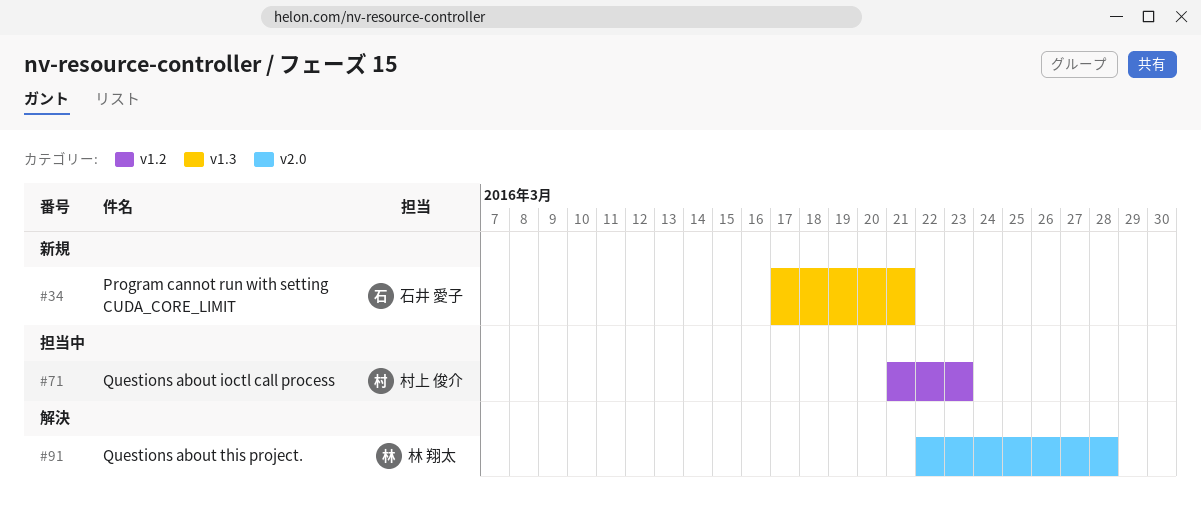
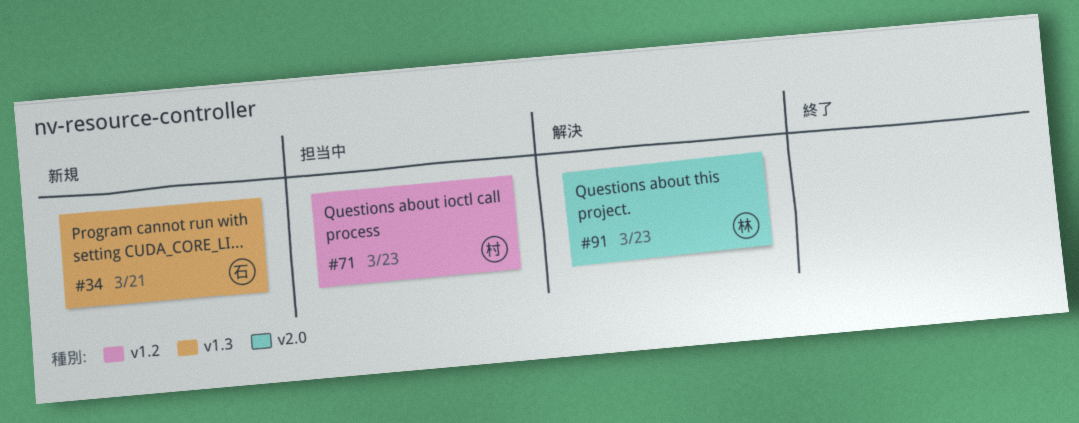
#91, due: Mar 28 -> Mar 23

